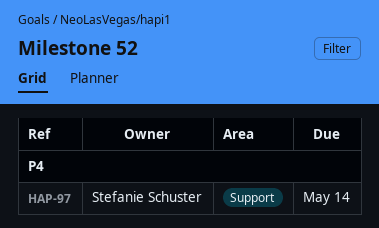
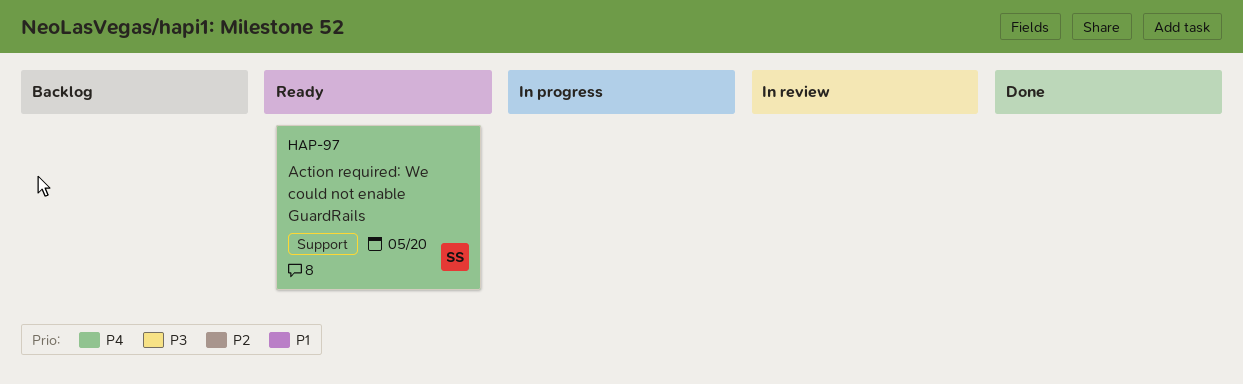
HAP-97, due: May 14 -> May 20

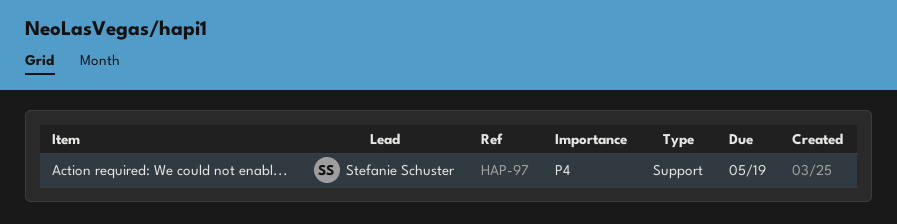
HAP-97, due: May 20 -> May 19

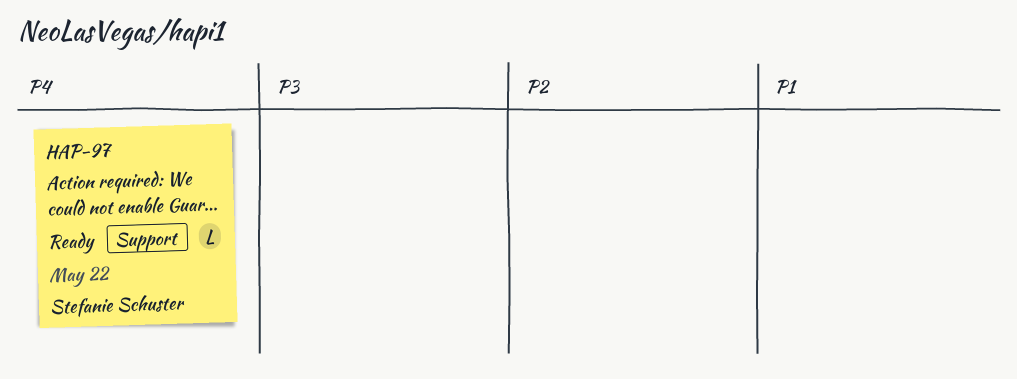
HAP-97, due: May 19 -> May 22

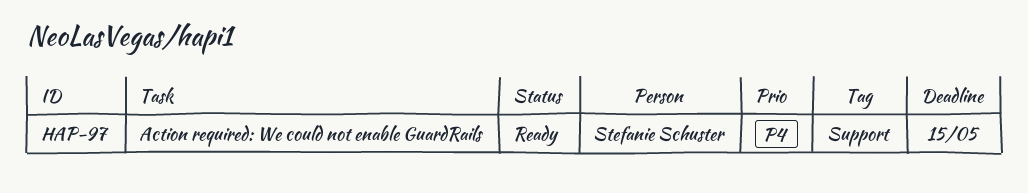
HAP-97, due: May 22 -> May 15

